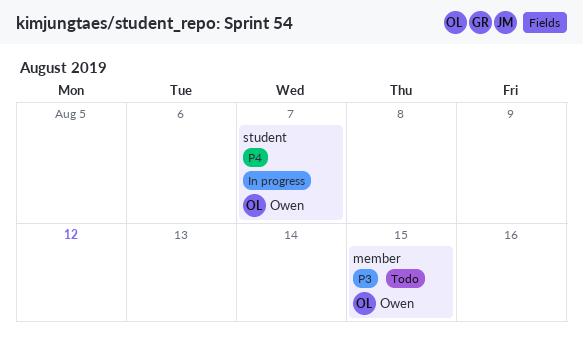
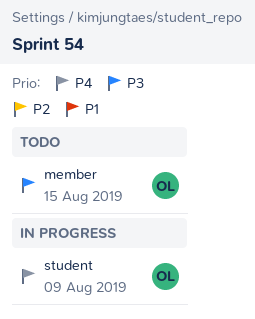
student, due: Aug 7 -> Aug 9

